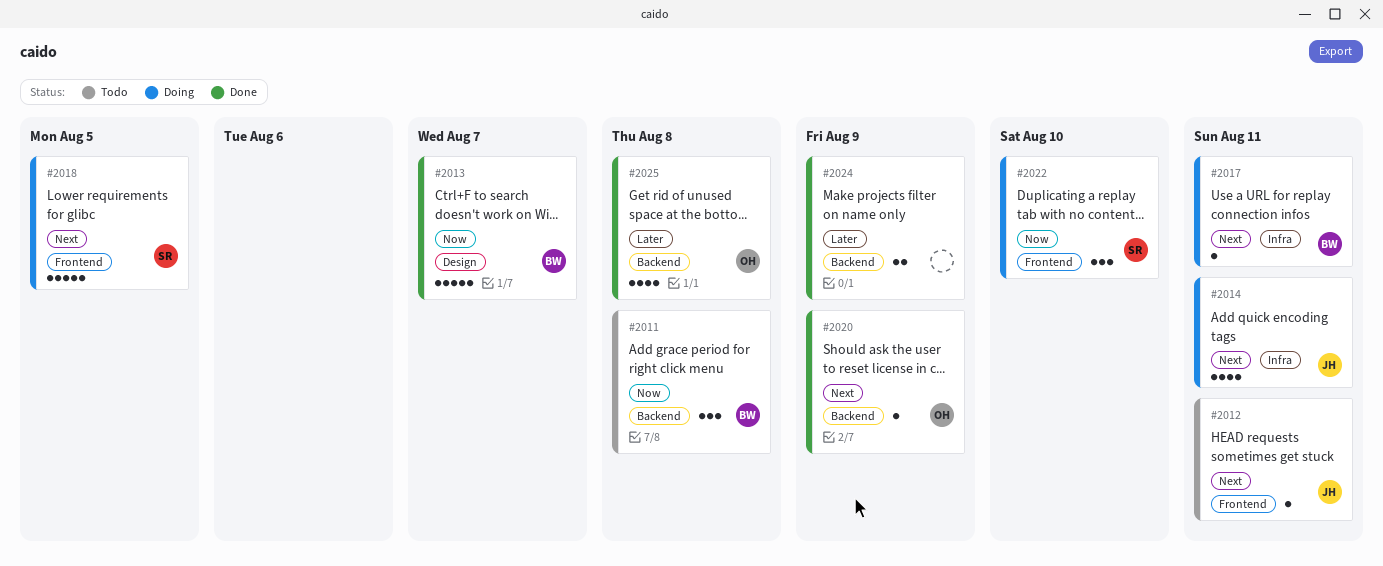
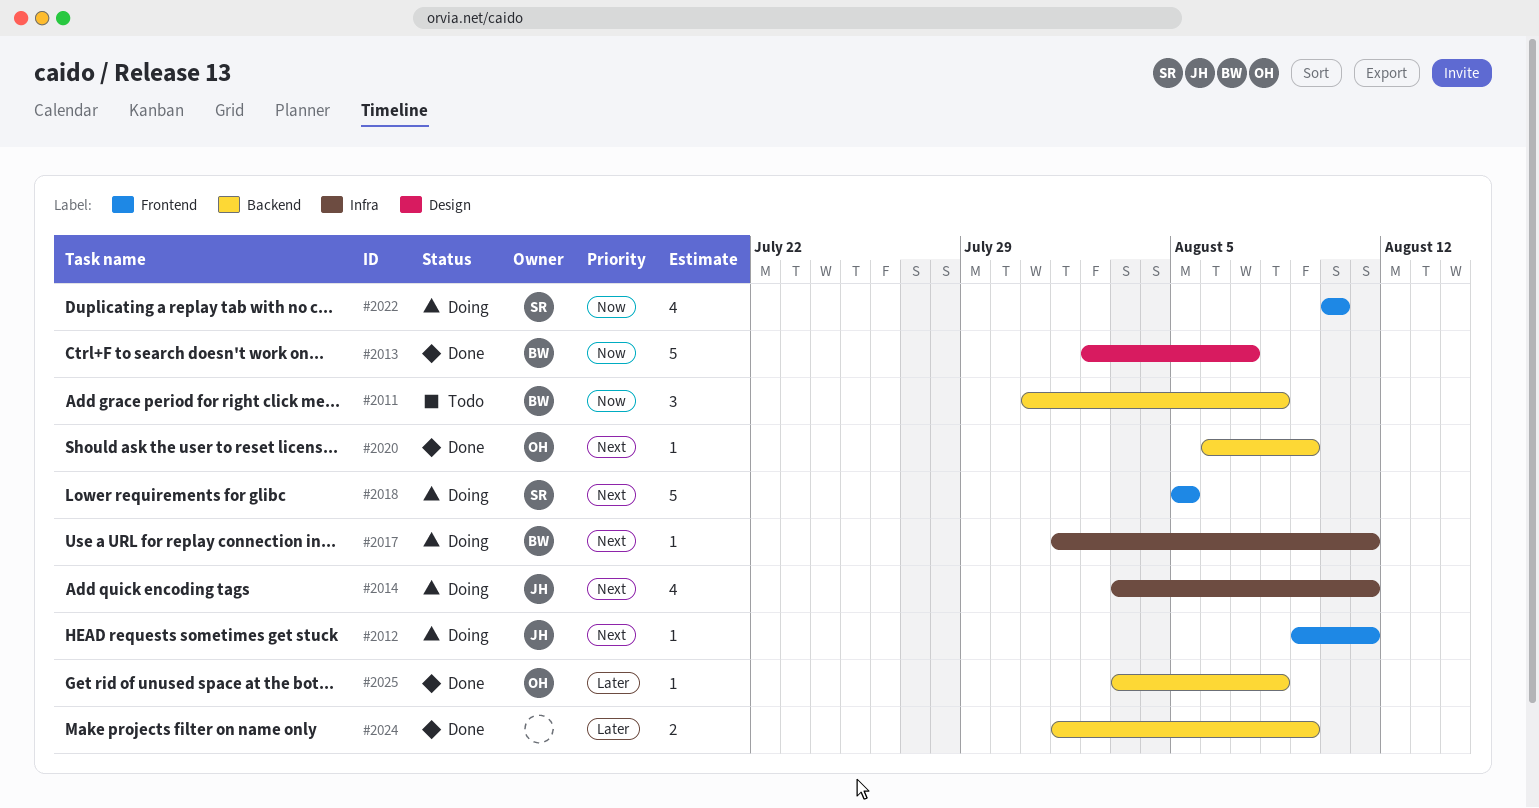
#2012, status: Todo -> Doing
#2022, estimate: 3 -> 4
#2025, estimate: 4 -> 1

